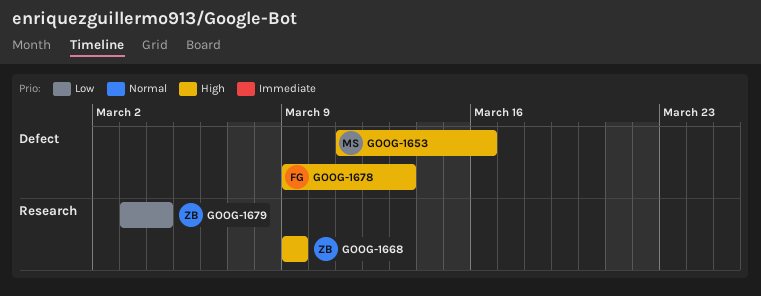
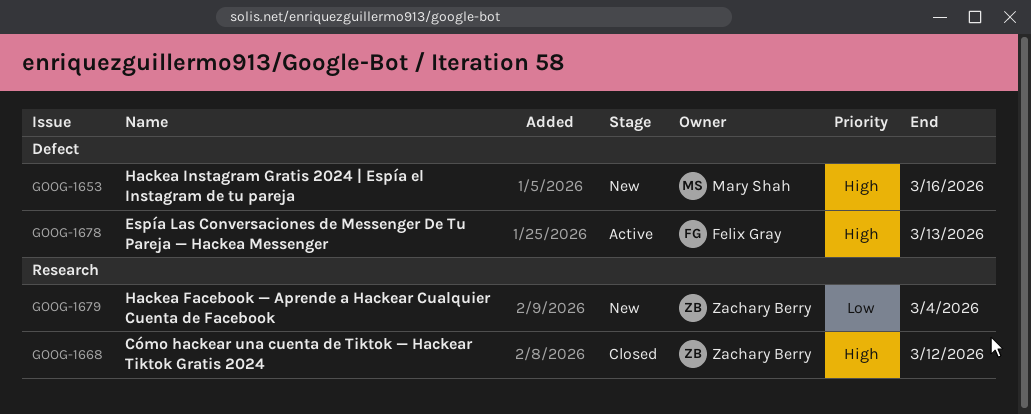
GOOG-1668, due: Mar 9 -> Mar 12

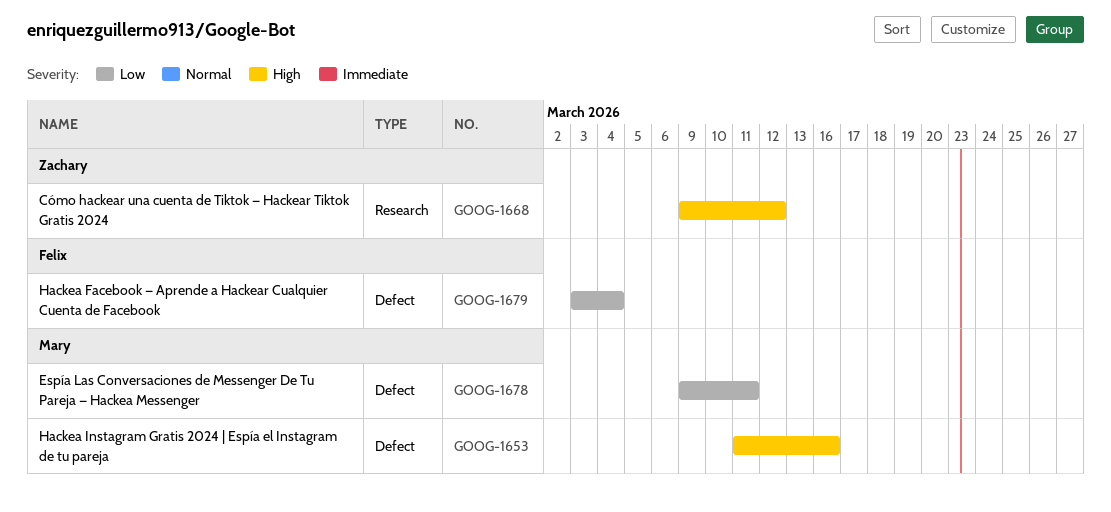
GOOG-1678, owner: Felix Gray -> Mary Shah
GOOG-1678, priority: High -> Low
GOOG-1678, due: Mar 13 -> Mar 11
GOOG-1679, owner: Zachary Berry -> Felix Gray
GOOG-1679, label: Research -> Defect

